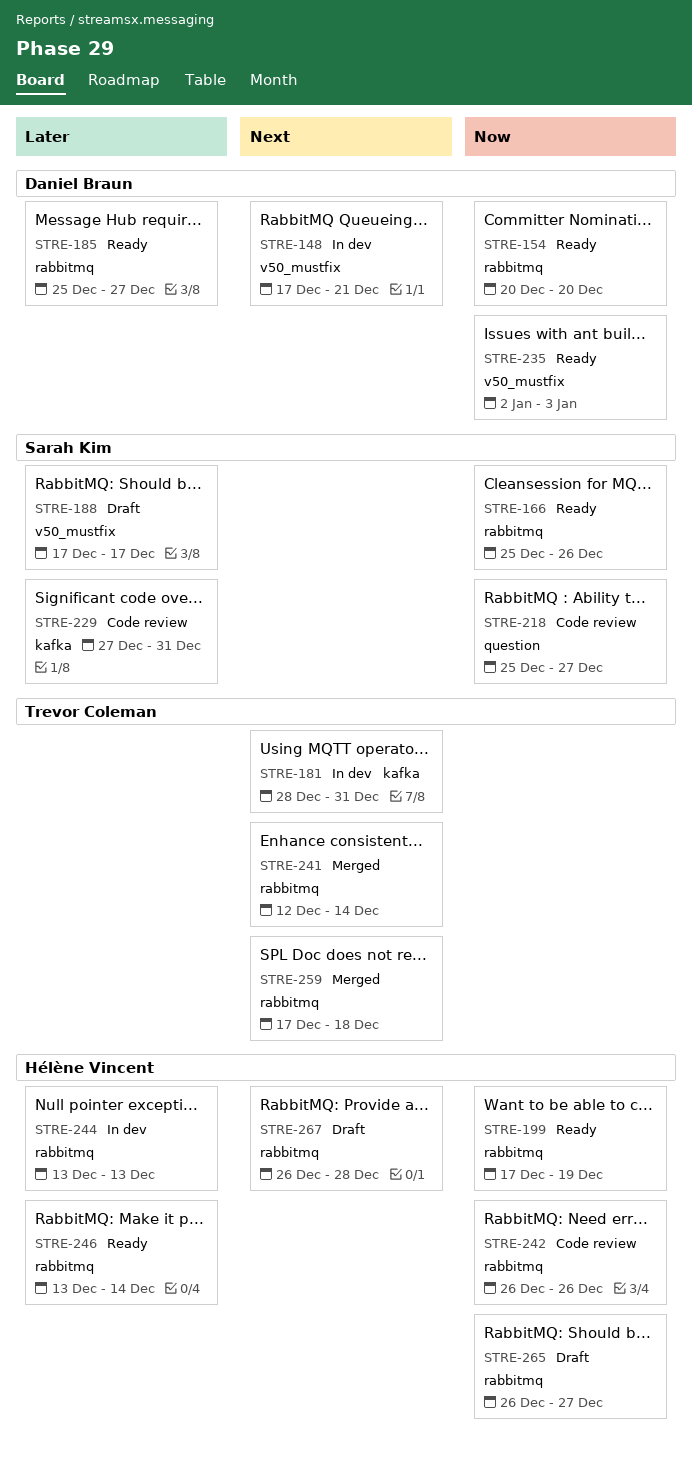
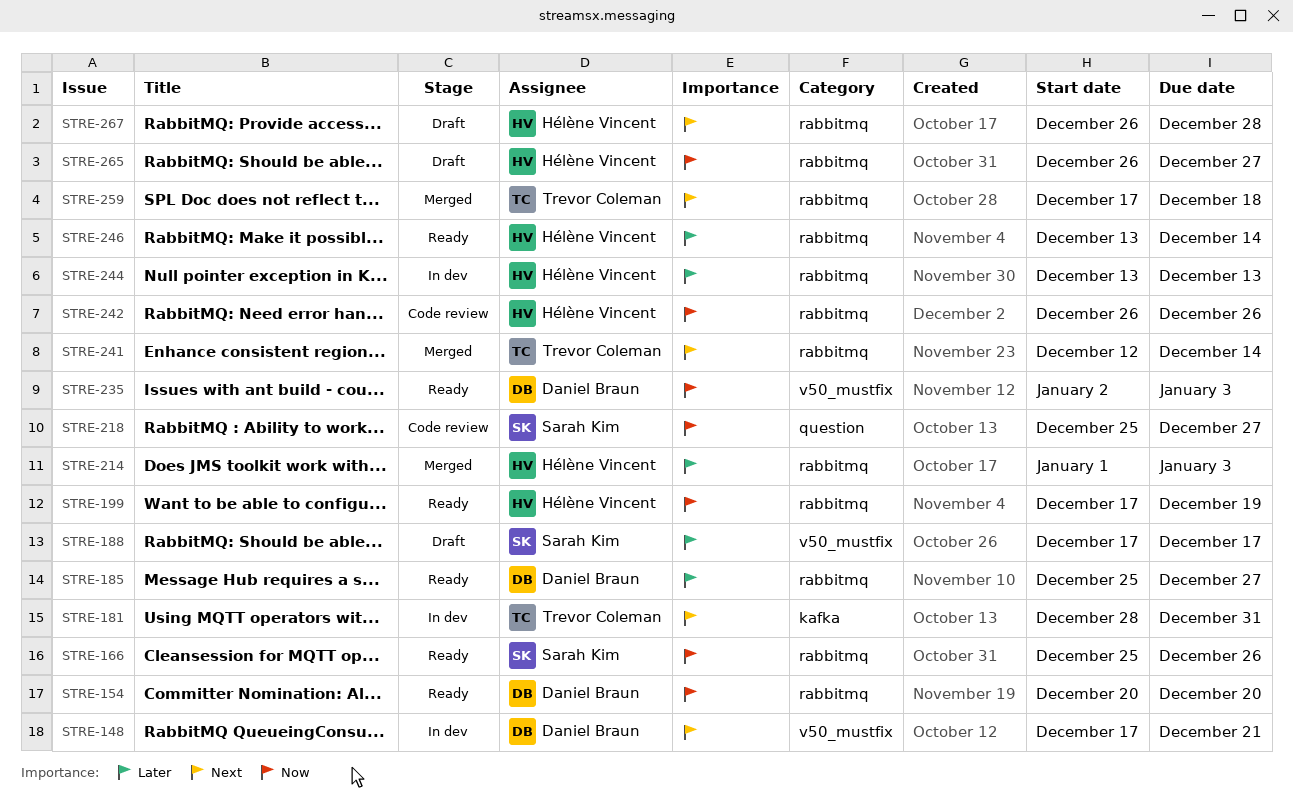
STRE-214: none -> present
STRE-229: present -> none

